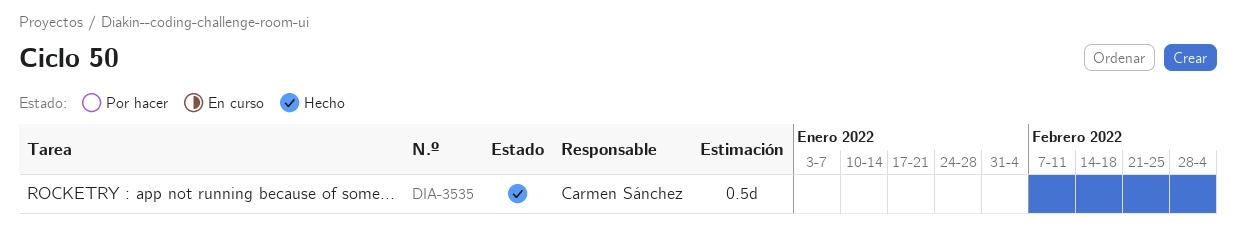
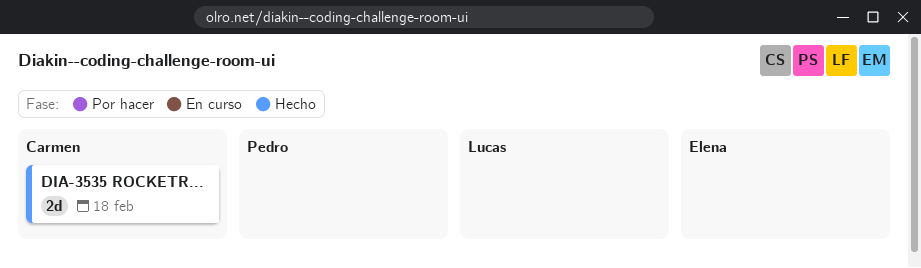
DIA-3535, estimate: 0.5d -> 2d
DIA-3535, due: Mar 4 -> Feb 18

